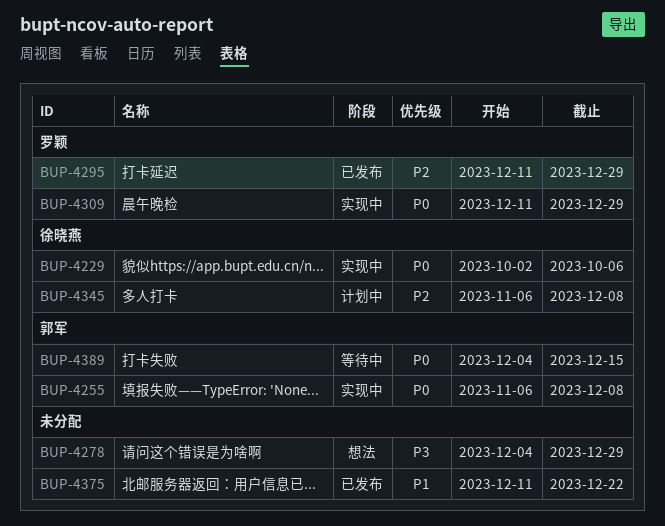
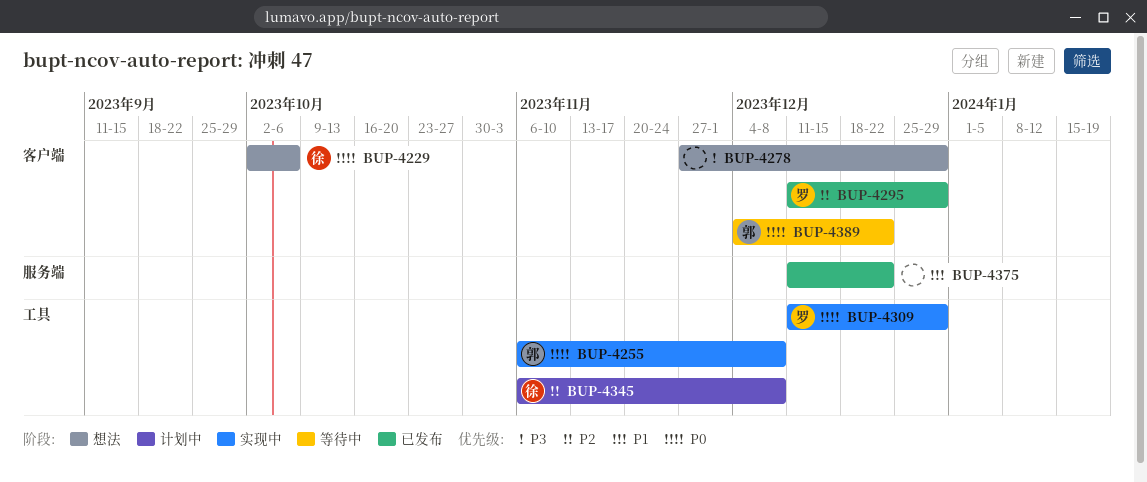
BUP-4229, status: 实现中 -> 想法
BUP-4278, start: Dec 4 -> Nov 27
BUP-4389, due: Dec 15 -> Dec 22

